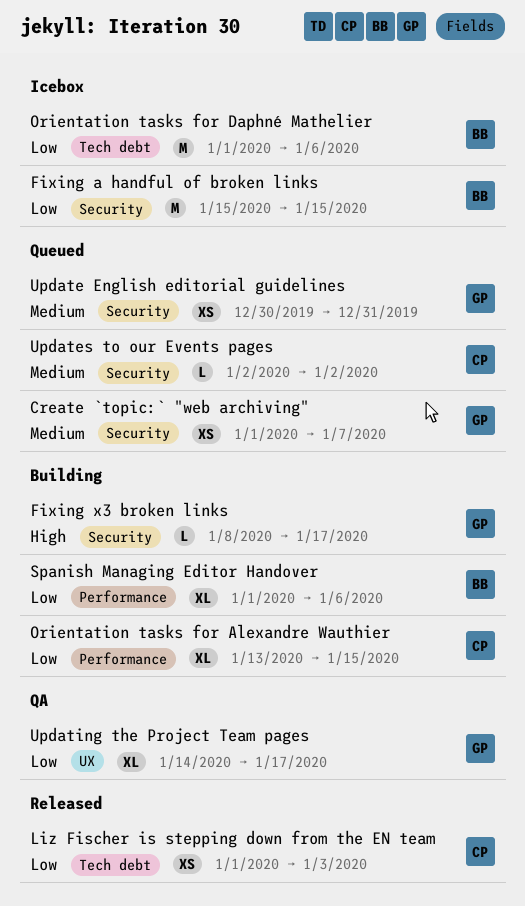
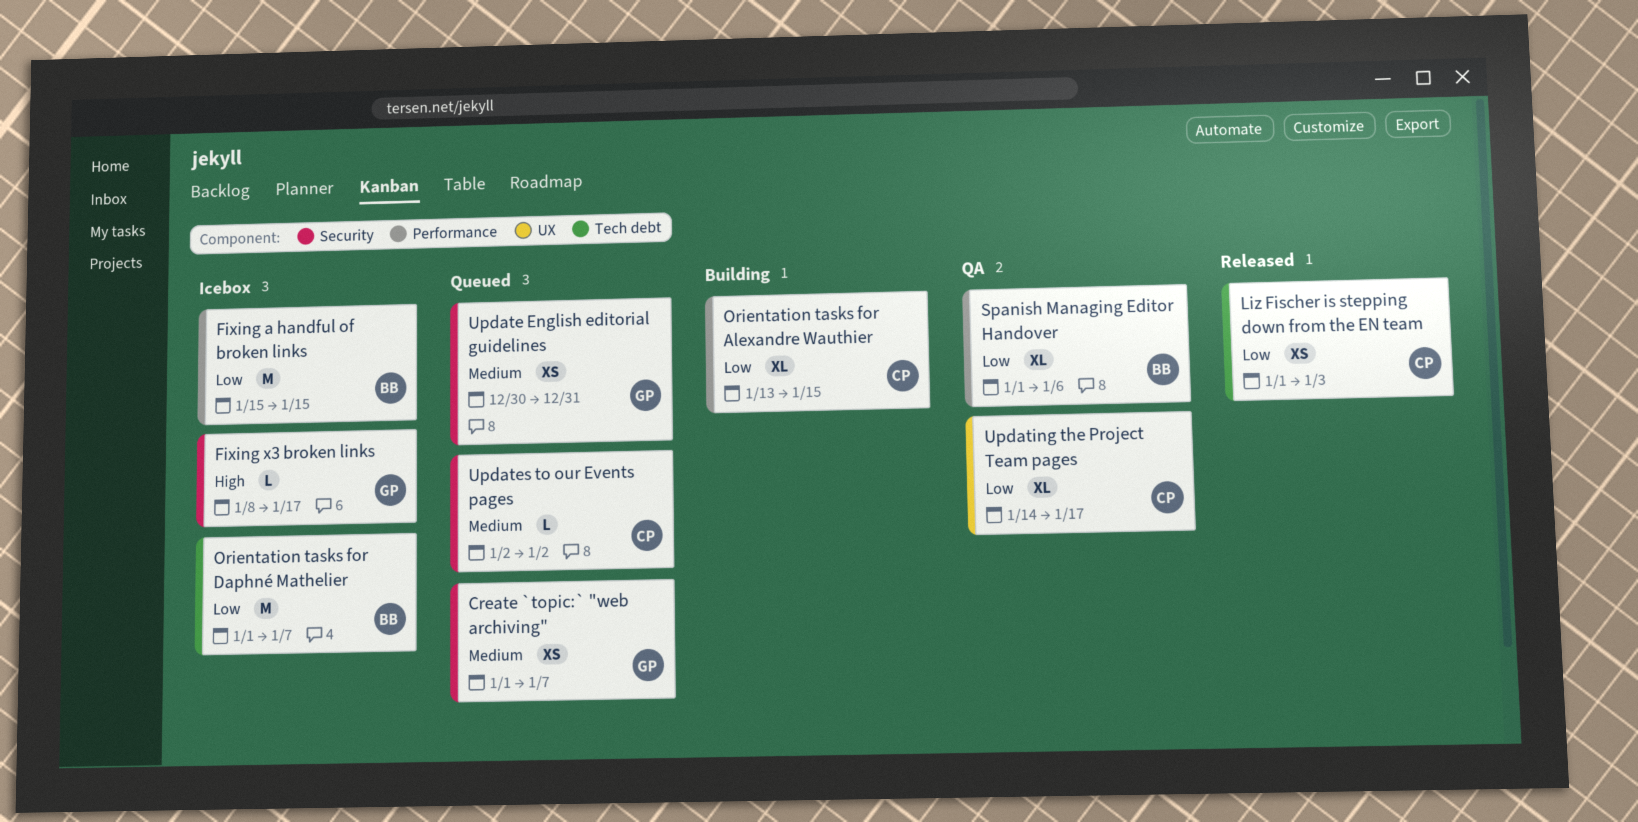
Fixing a handful of broken links, label: Security -> Performance
Fixing x3 broken links, status: Building -> Icebox
Orientation tasks for Daphné Mathelier, due: Jan 6 -> Jan 7
Spanish Managing Editor Handover, status: Building -> QA
Updating the Project Team pages, owner: GP -> CP

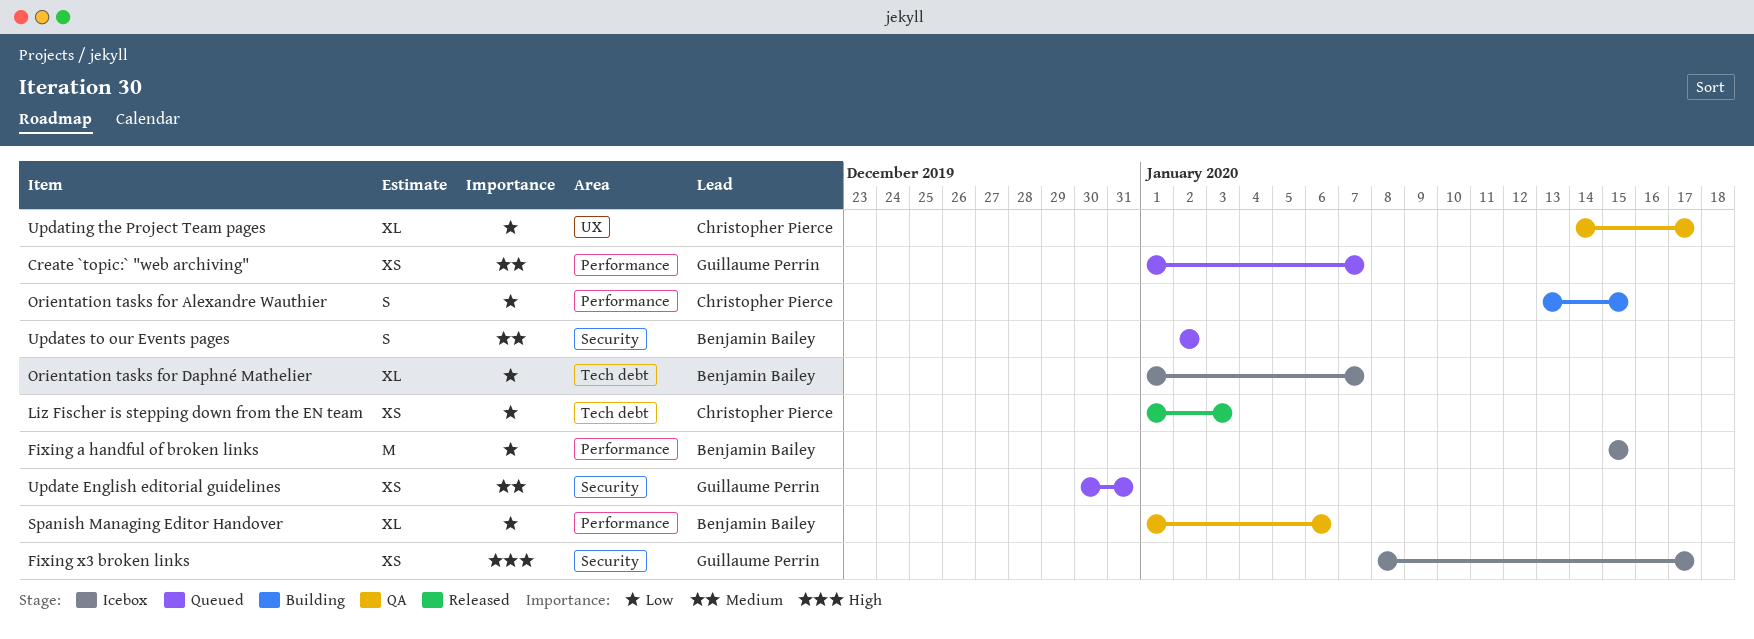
Create `topic:` "web archiving", label: Security -> Performance
Fixing x3 broken links, estimate: L -> XS
Orientation tasks for Alexandre Wauthier, estimate: XL -> S
Orientation tasks for Daphné Mathelier, estimate: M -> XL
Updates to our Events pages, owner: Christopher Pierce -> Benjamin Bailey
Updates to our Events pages, estimate: L -> S

